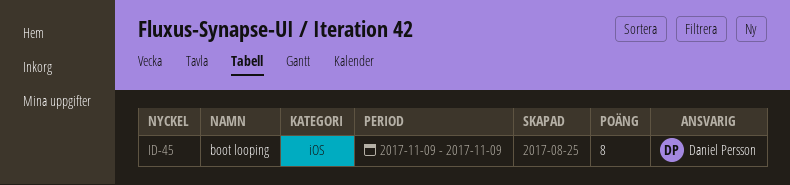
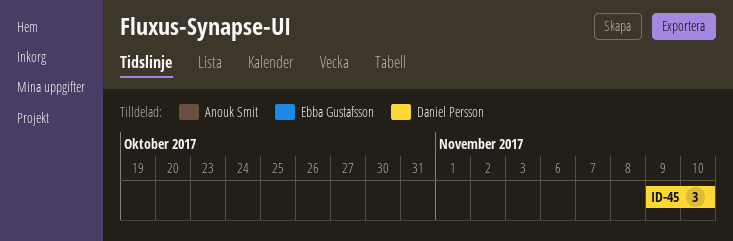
ID-45, estimate: 8 -> 3
ID-45, due: Nov 9 -> Nov 10

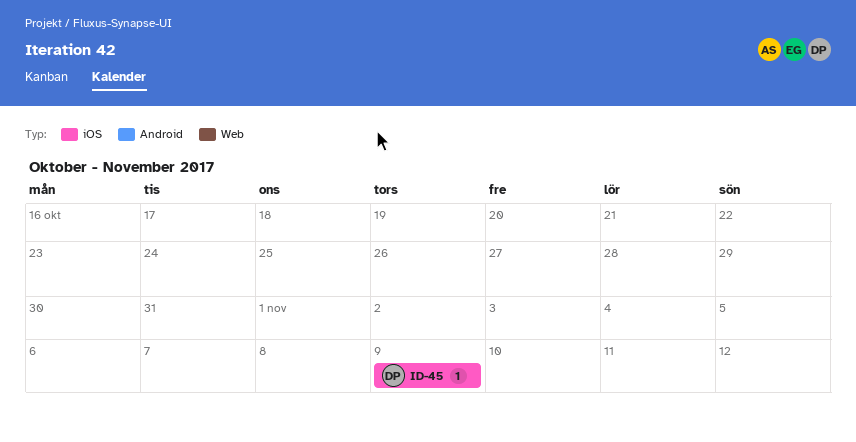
ID-45, estimate: 3 -> 1
ID-45, due: Nov 10 -> Nov 9

